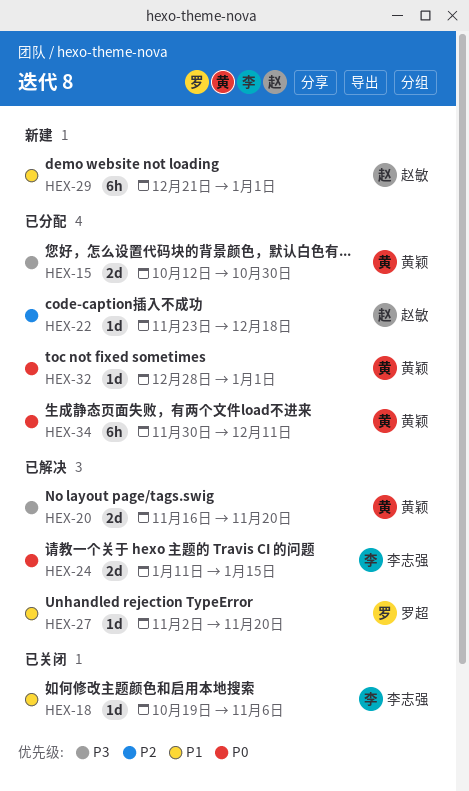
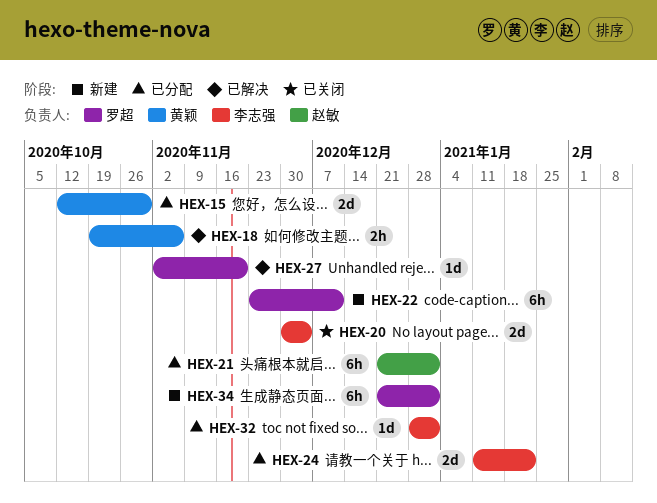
HEX-18, status: 已关闭 -> 已解决
HEX-18, owner: 李志强 -> 黄颖
HEX-18, estimate: 1d -> 2h
HEX-20, status: 已解决 -> 已关闭
HEX-20, owner: 黄颖 -> 李志强
HEX-20, start: Nov 16 -> Nov 30
HEX-20, due: Nov 20 -> Dec 4
HEX-21: none -> present
HEX-22, status: 已分配 -> 新建
HEX-22, owner: 赵敏 -> 罗超
HEX-22, estimate: 1d -> 6h
HEX-22, due: Dec 18 -> Dec 11
HEX-24, status: 已解决 -> 已分配
HEX-24, due: Jan 15 -> Jan 22
HEX-29: present -> none
HEX-32, owner: 黄颖 -> 李志强
HEX-34, status: 已分配 -> 新建
HEX-34, owner: 黄颖 -> 罗超
HEX-34, start: Nov 30 -> Dec 21
HEX-34, due: Dec 11 -> Jan 1

